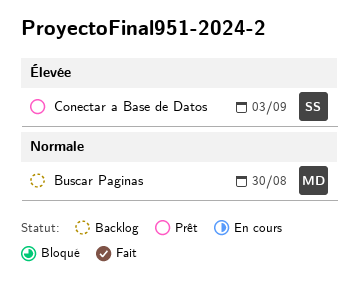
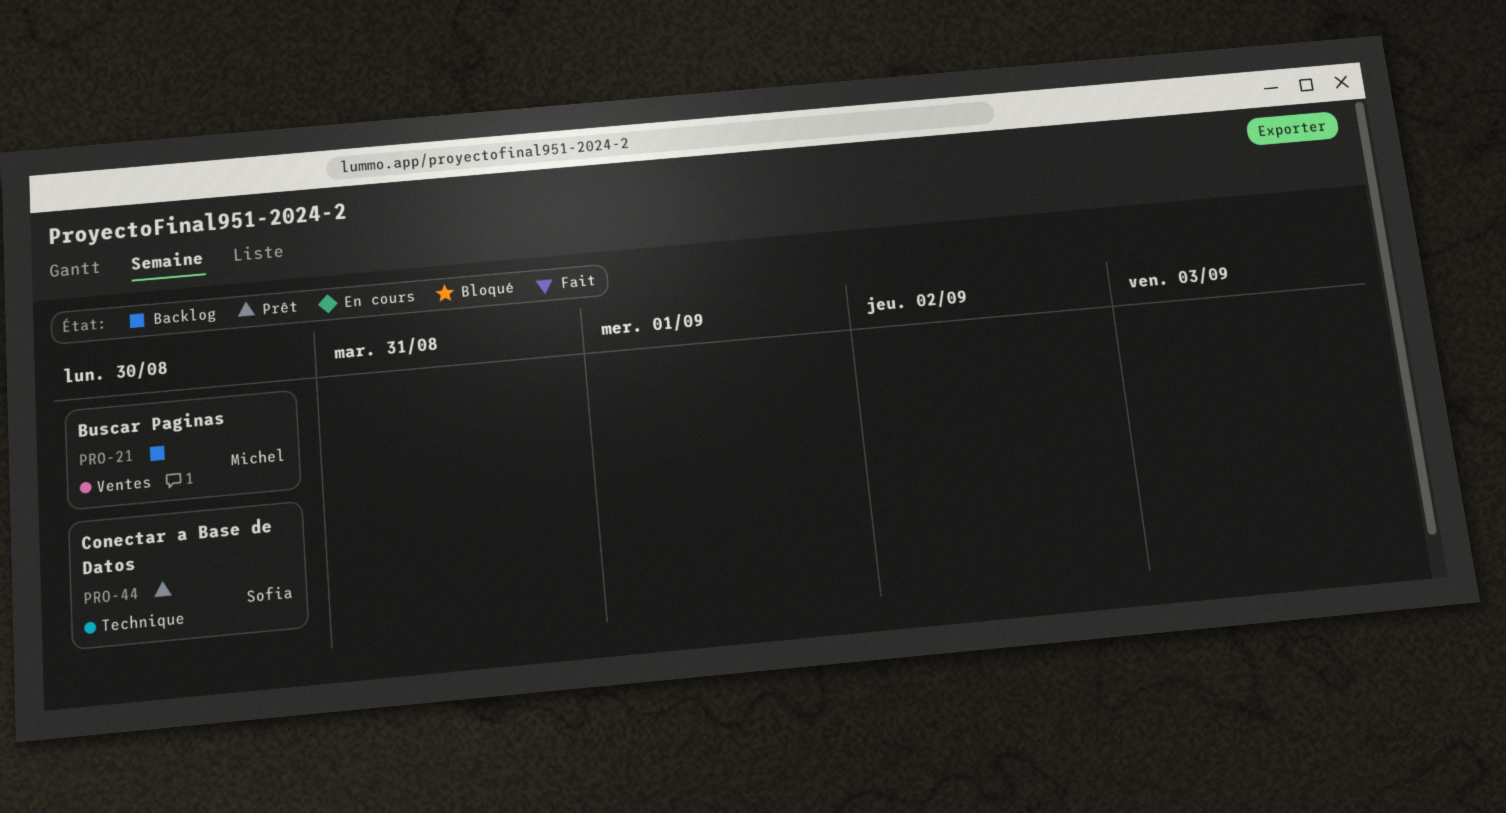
Conectar a Base de Datos, due: Sep 3 -> Aug 30

